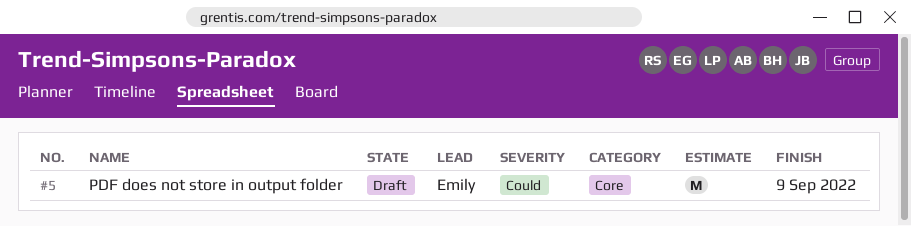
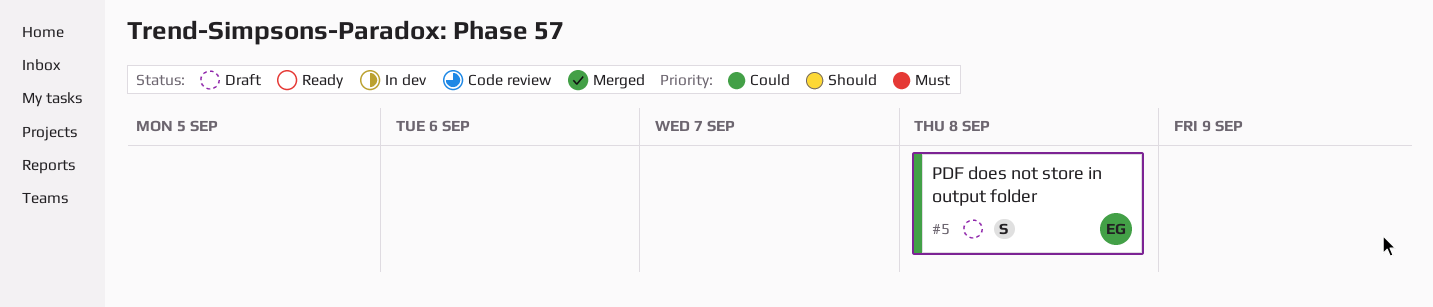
#5, estimate: M -> S
#5, due: Sep 9 -> Sep 8

